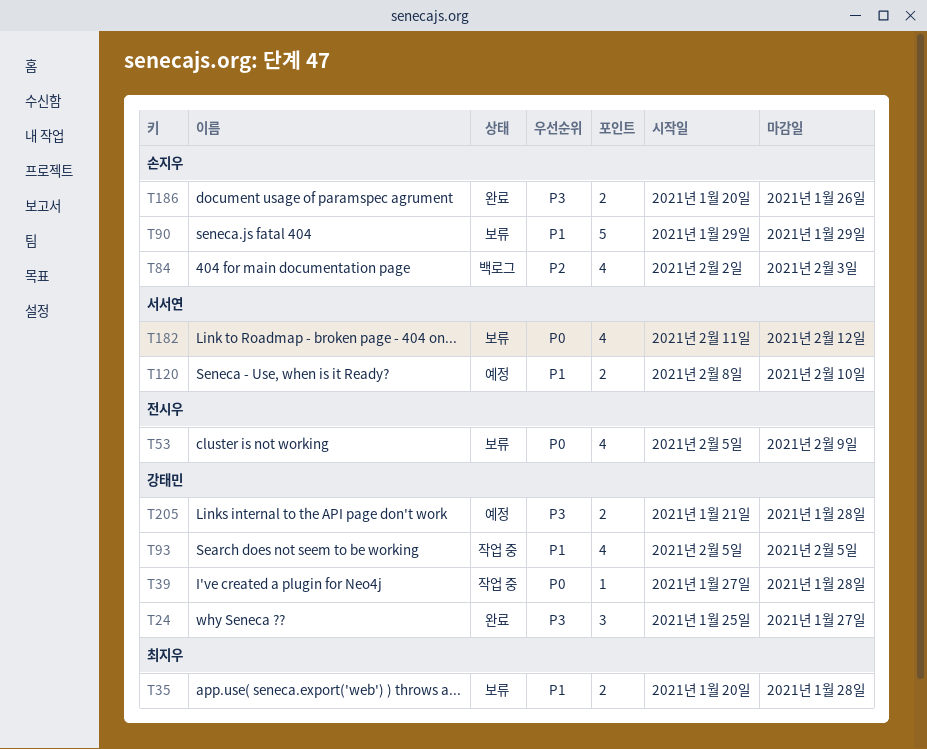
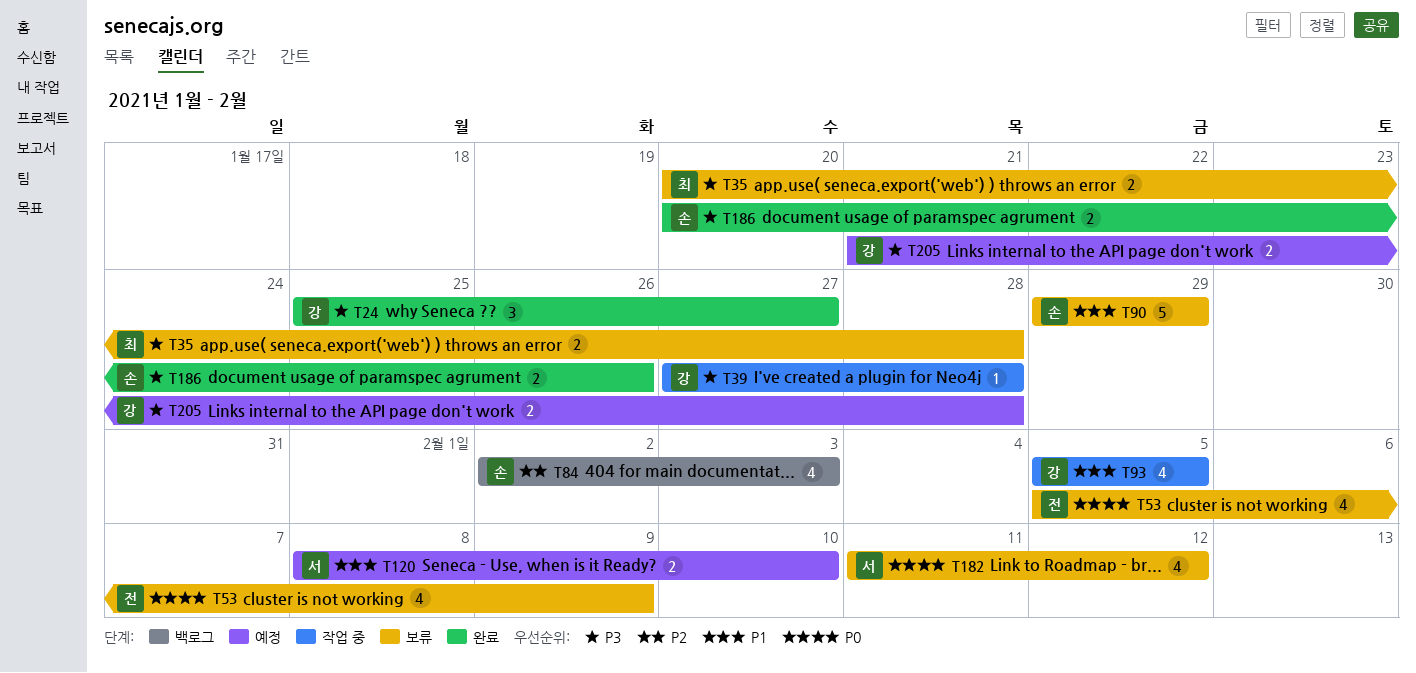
T35, priority: P1 -> P3
T39, priority: P0 -> P3

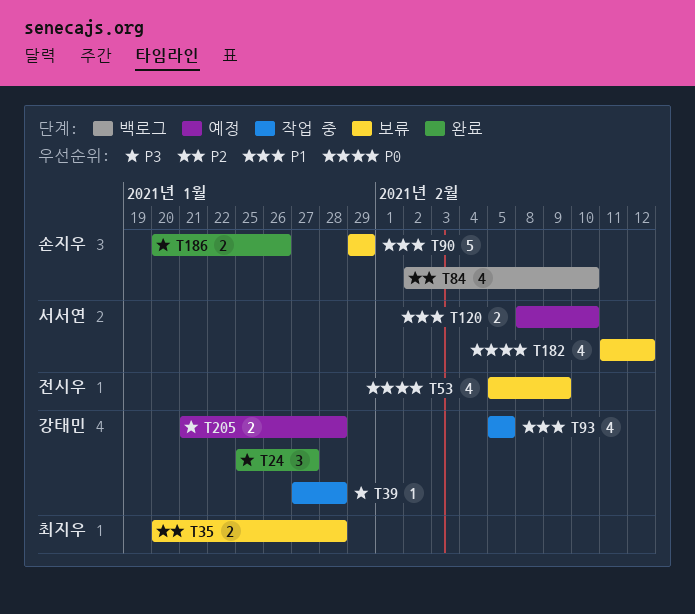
T35, priority: P3 -> P2
T84, due: Feb 3 -> Feb 10

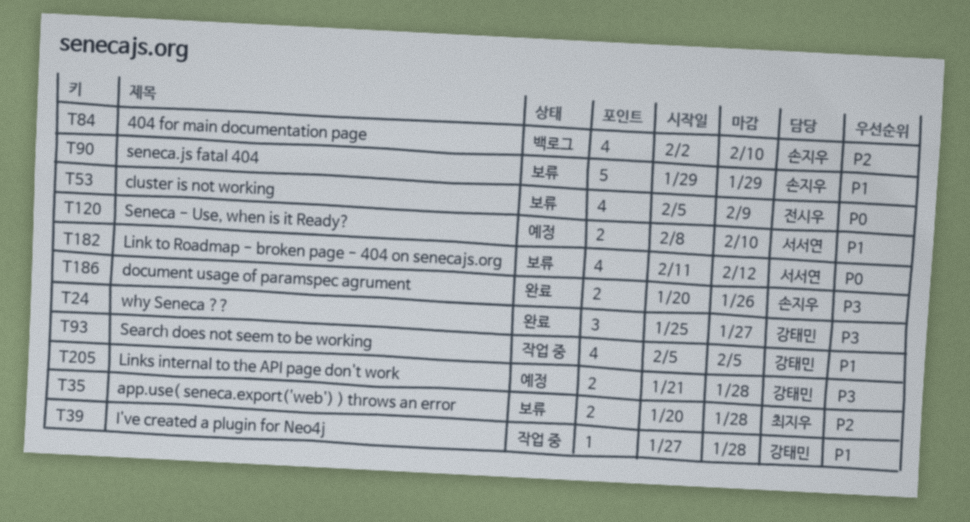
T39, priority: P3 -> P1

